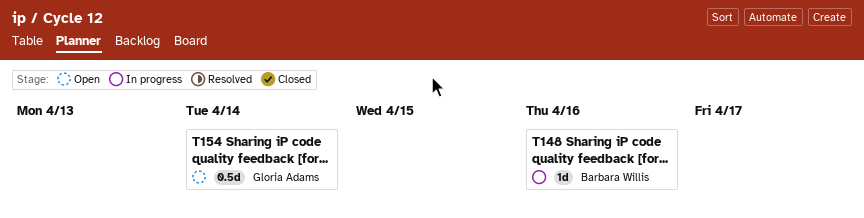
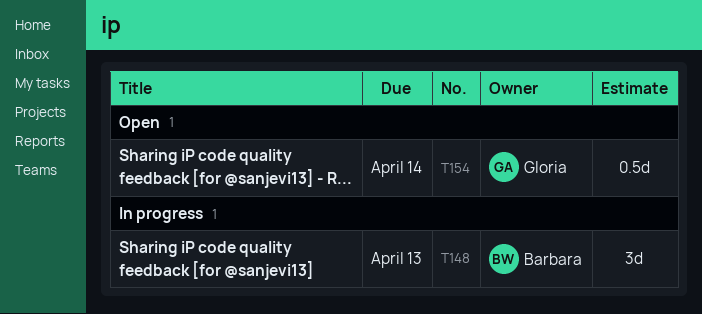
T148, estimate: 1d -> 3d
T148, due: Apr 16 -> Apr 13

